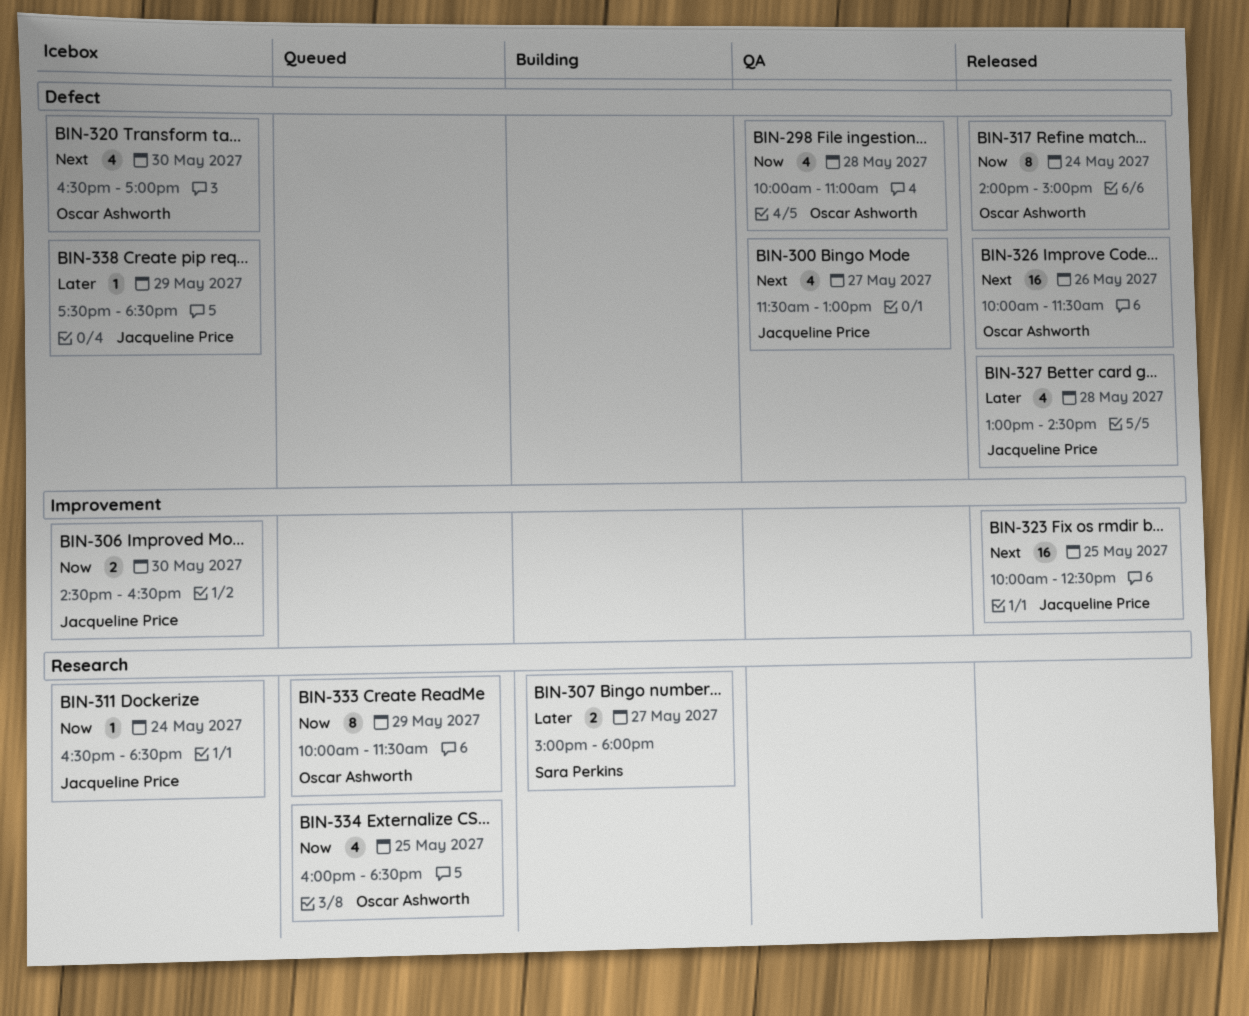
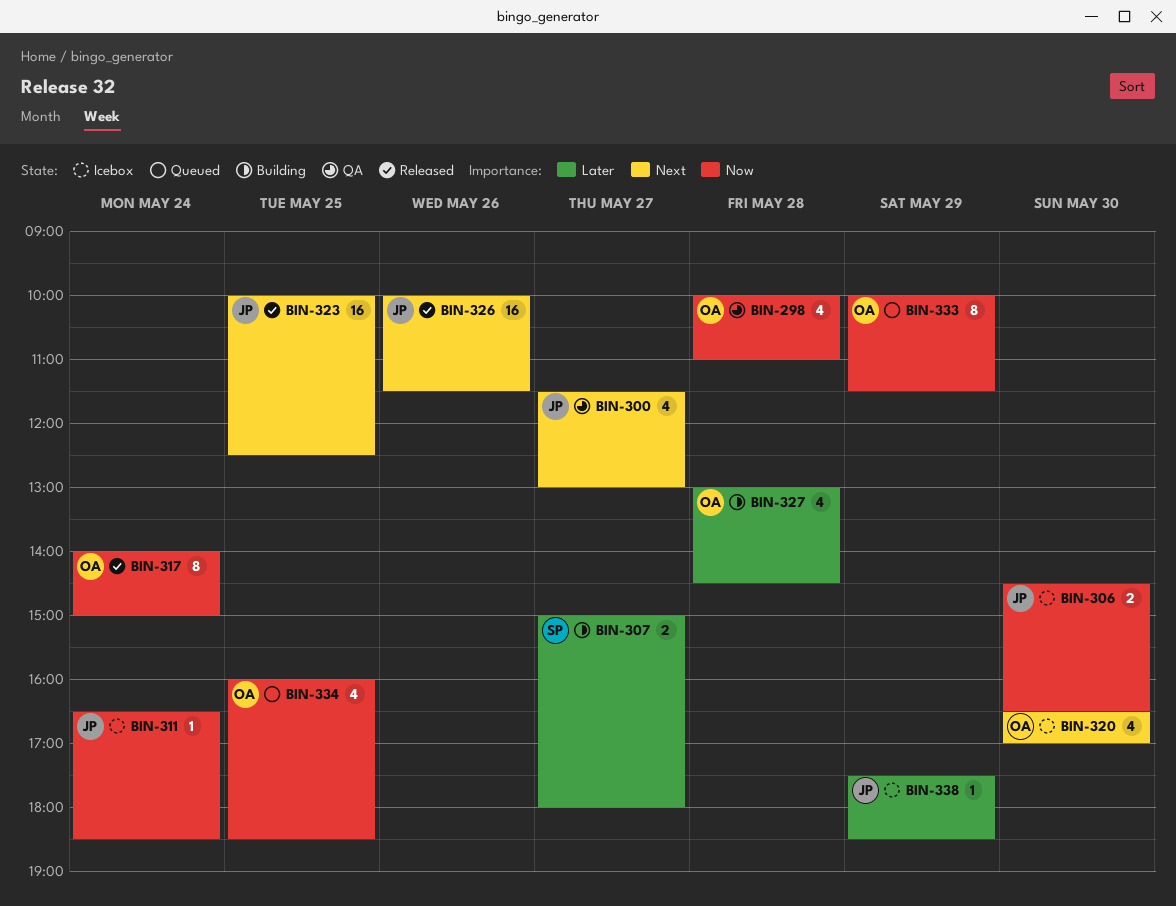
BIN-326, owner: Oscar Ashworth -> Jacqueline Price
BIN-327, status: Released -> Building
BIN-327, owner: Jacqueline Price -> Oscar Ashworth

